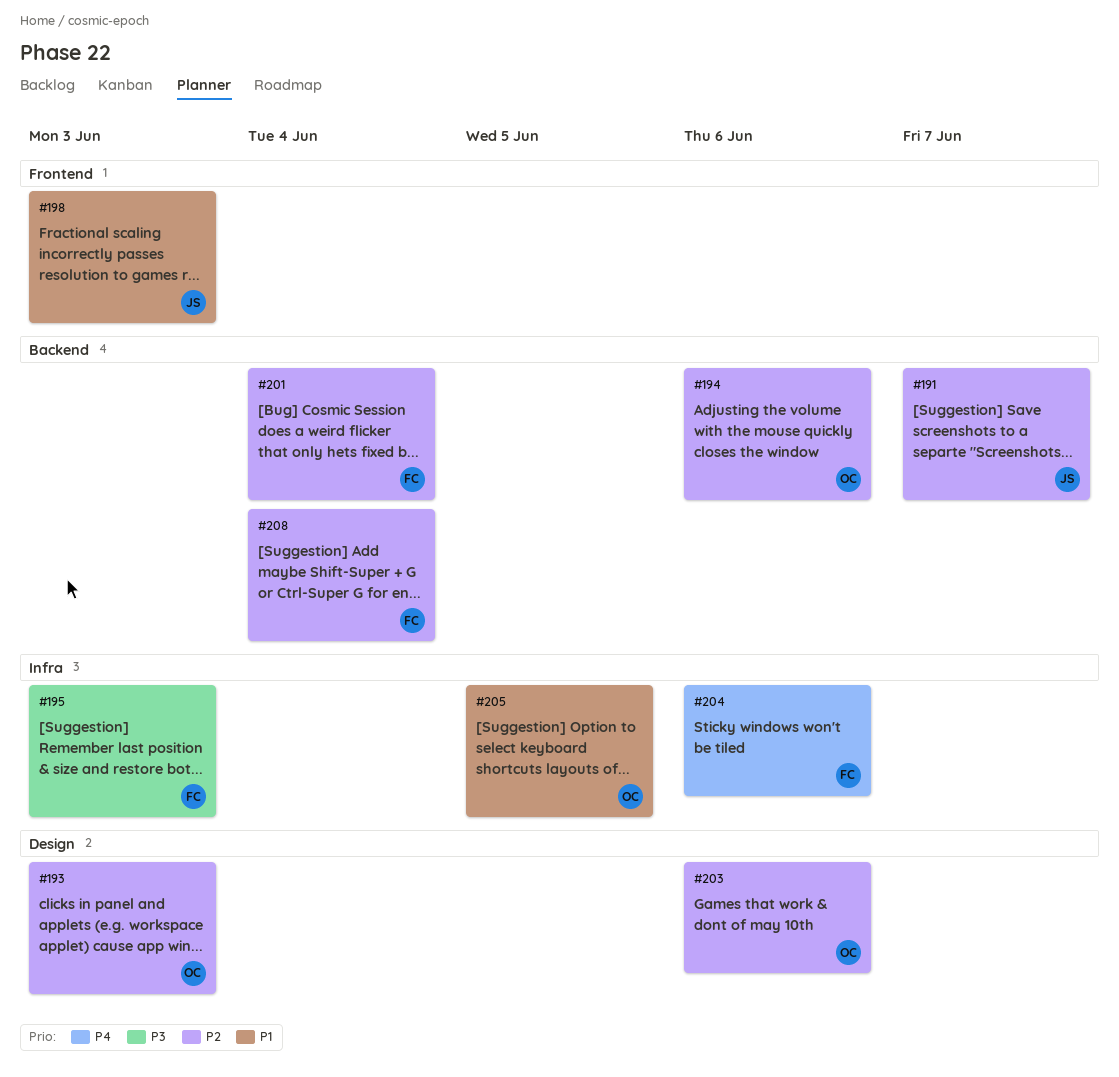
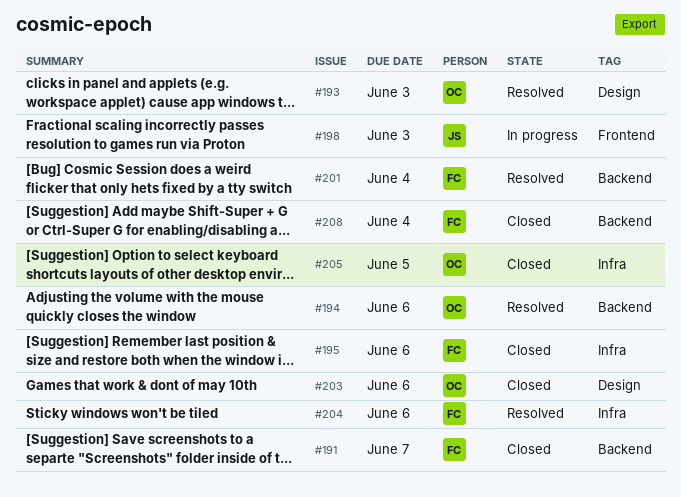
#191, owner: JS -> FC
#195, due: Jun 3 -> Jun 6

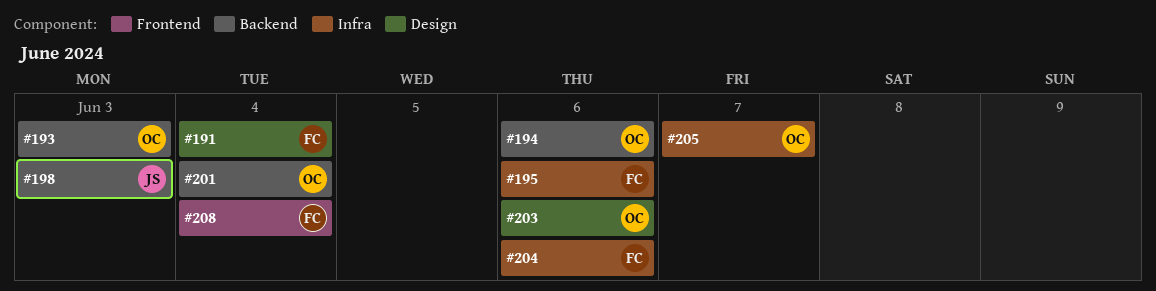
#191, label: Backend -> Design
#191, due: Jun 7 -> Jun 4
#193, label: Design -> Backend
#198, label: Frontend -> Backend
#201, owner: FC -> OC
#205, due: Jun 5 -> Jun 7
#208, label: Backend -> Frontend

